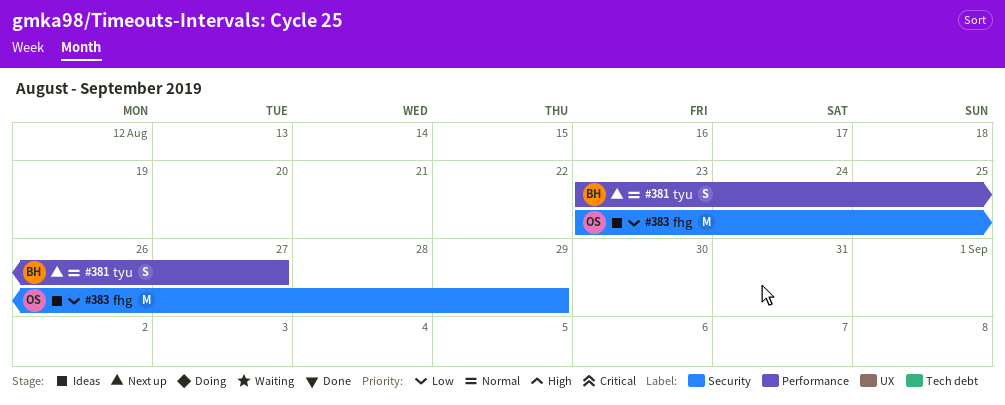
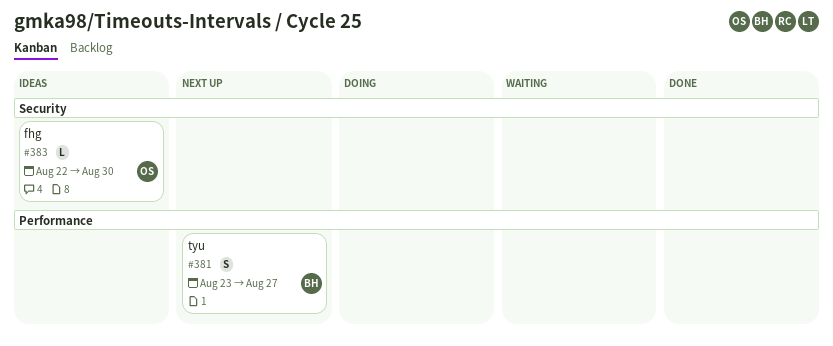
#383, estimate: M -> L
#383, start: Aug 23 -> Aug 22
#383, due: Aug 29 -> Aug 30

